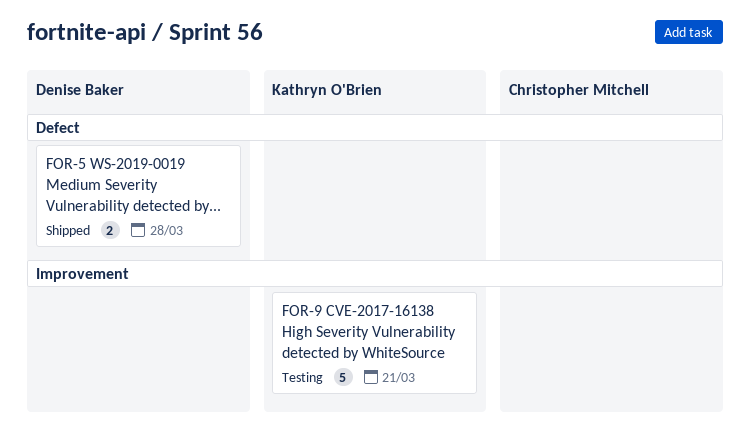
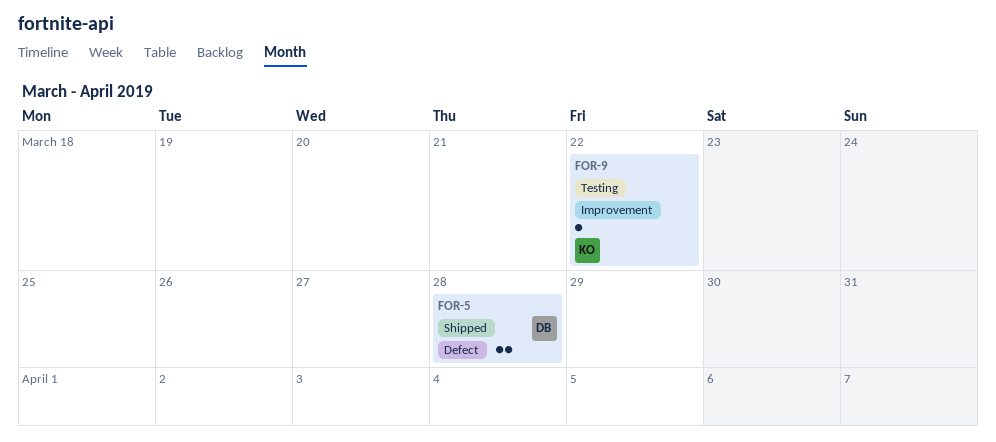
FOR-9, estimate: 5 -> 1
FOR-9, due: Mar 21 -> Mar 22

